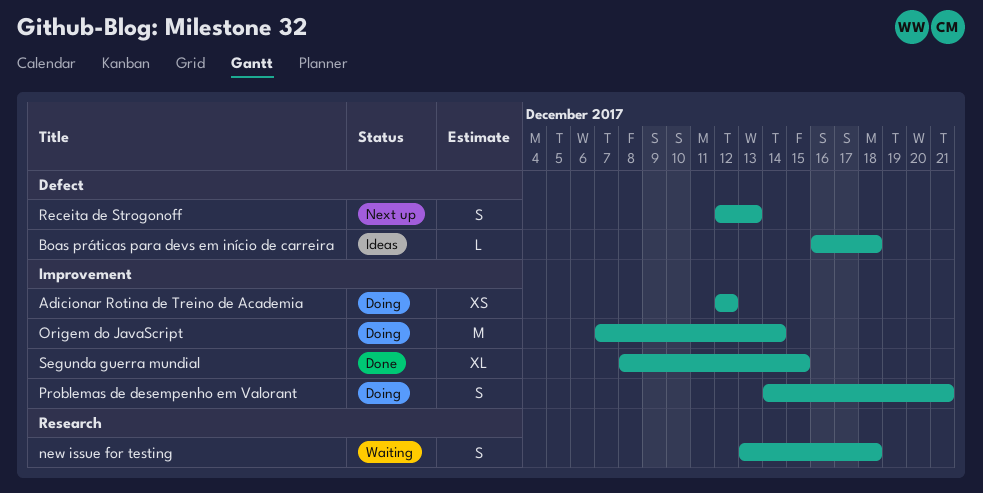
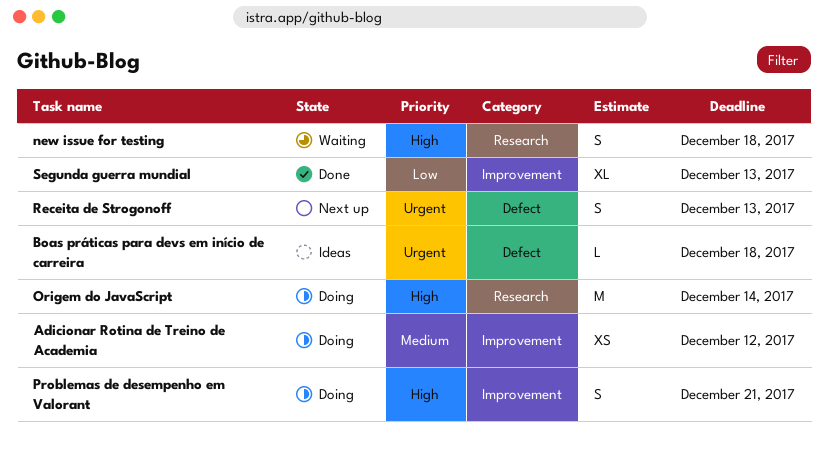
Origem do JavaScript, label: Improvement -> Research
Segunda guerra mundial, due: Dec 15 -> Dec 13

